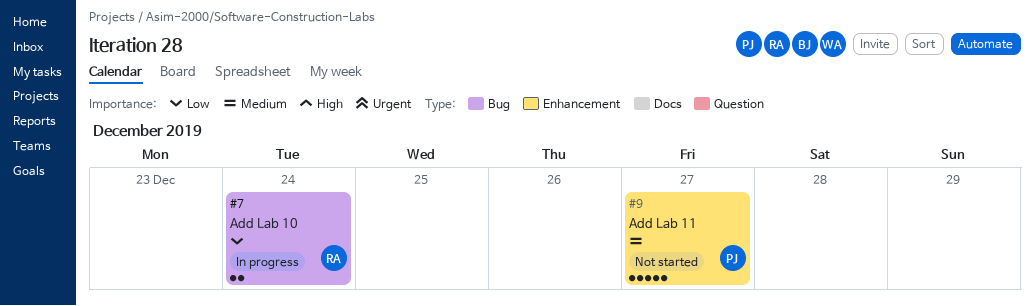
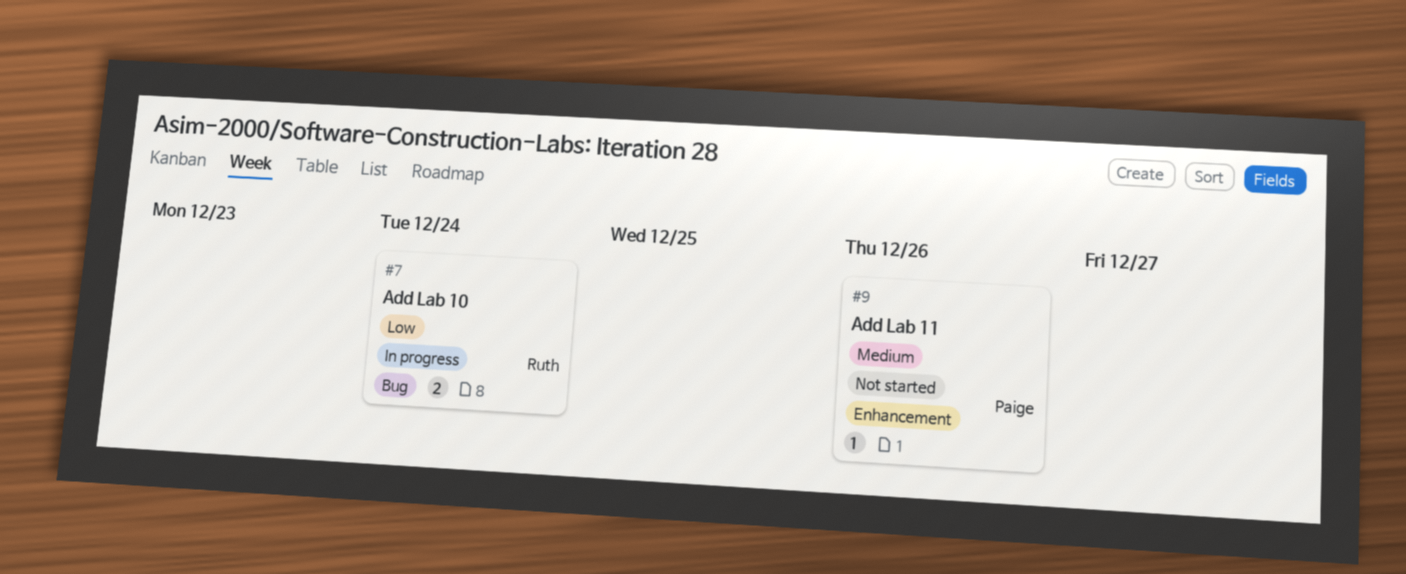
#9, estimate: 5 -> 1
#9, due: Dec 27 -> Dec 26

